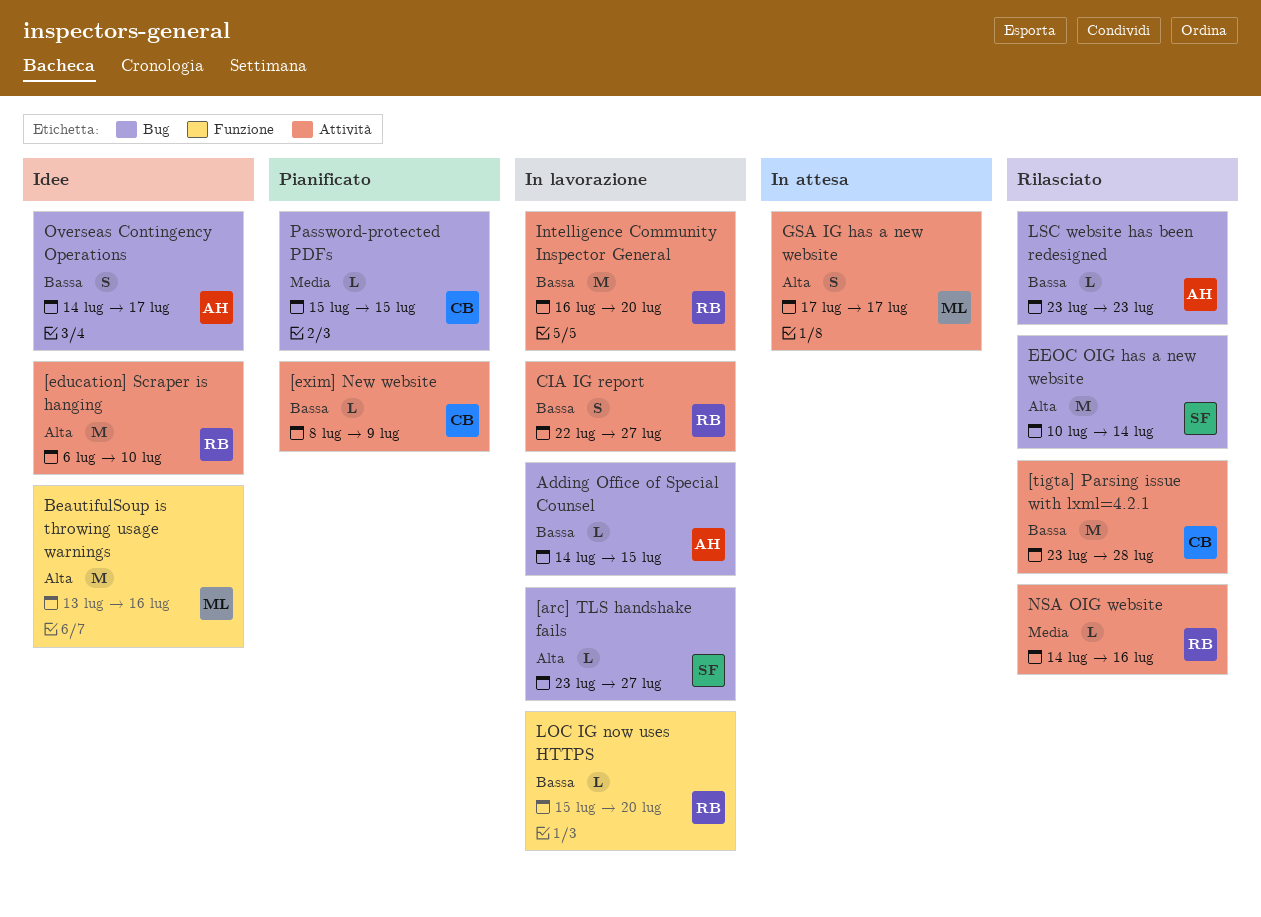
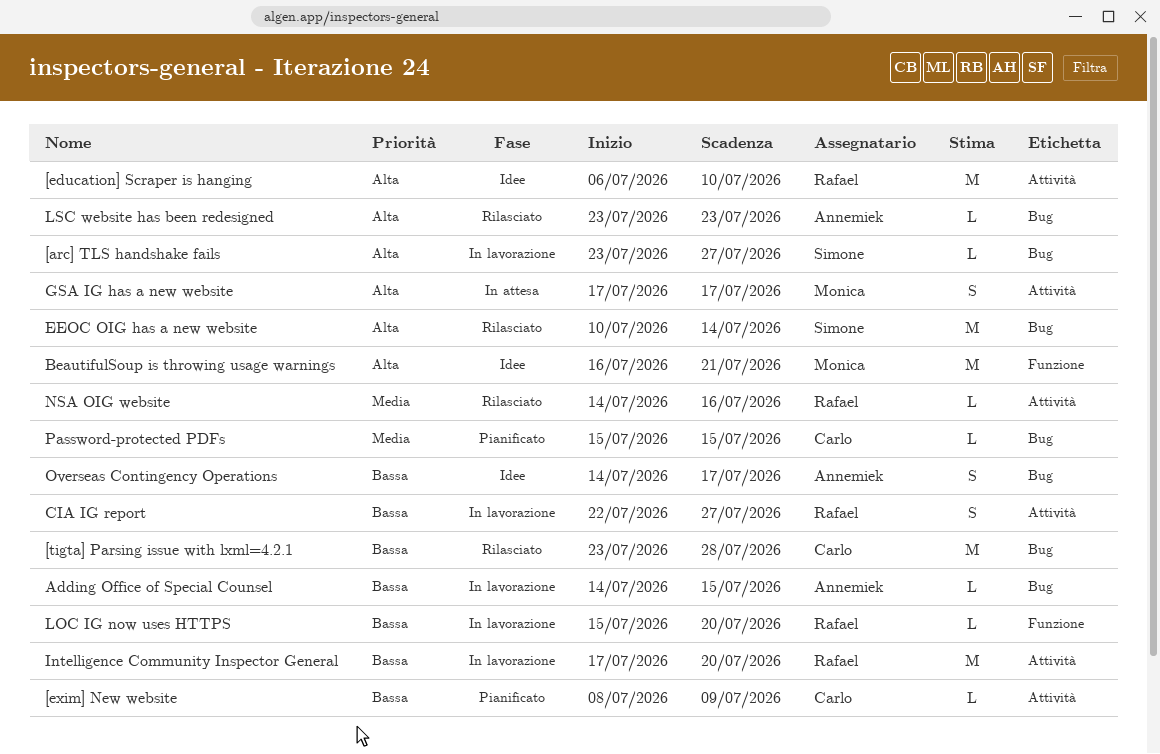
[tigta] Parsing issue with lxml=4.2.1, label: Attività -> Bug
BeautifulSoup is throwing usage warnings, start: Jul 13 -> Jul 16
BeautifulSoup is throwing usage warnings, due: Jul 16 -> Jul 21
Intelligence Community Inspector General, start: Jul 16 -> Jul 17
LSC website has been redesigned, priority: Bassa -> Alta

